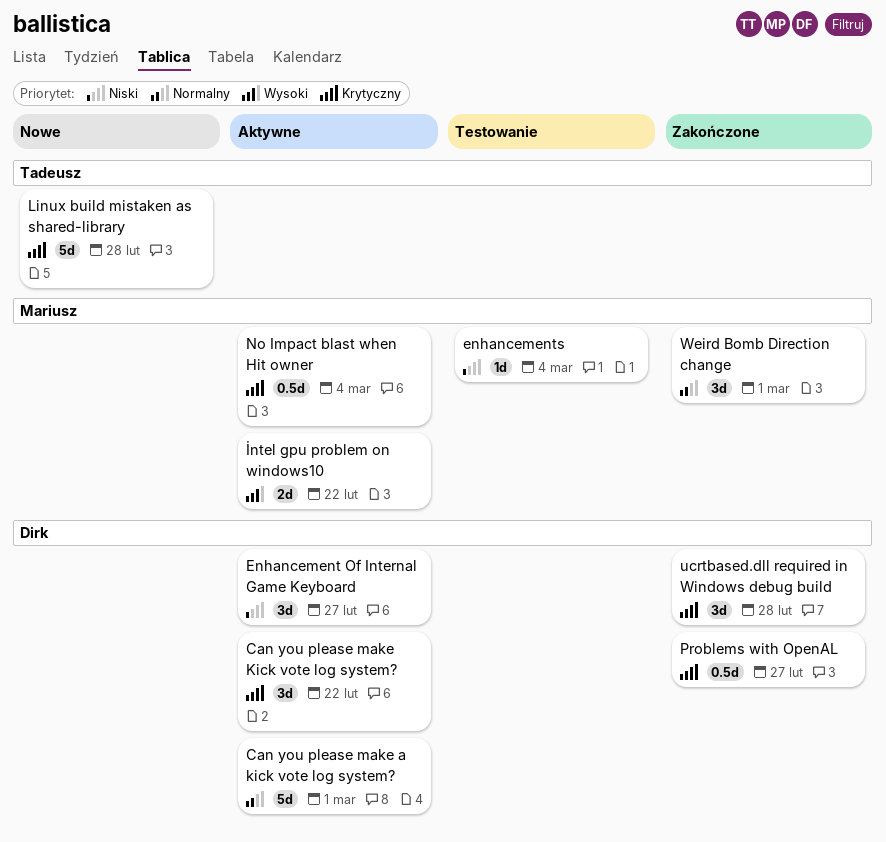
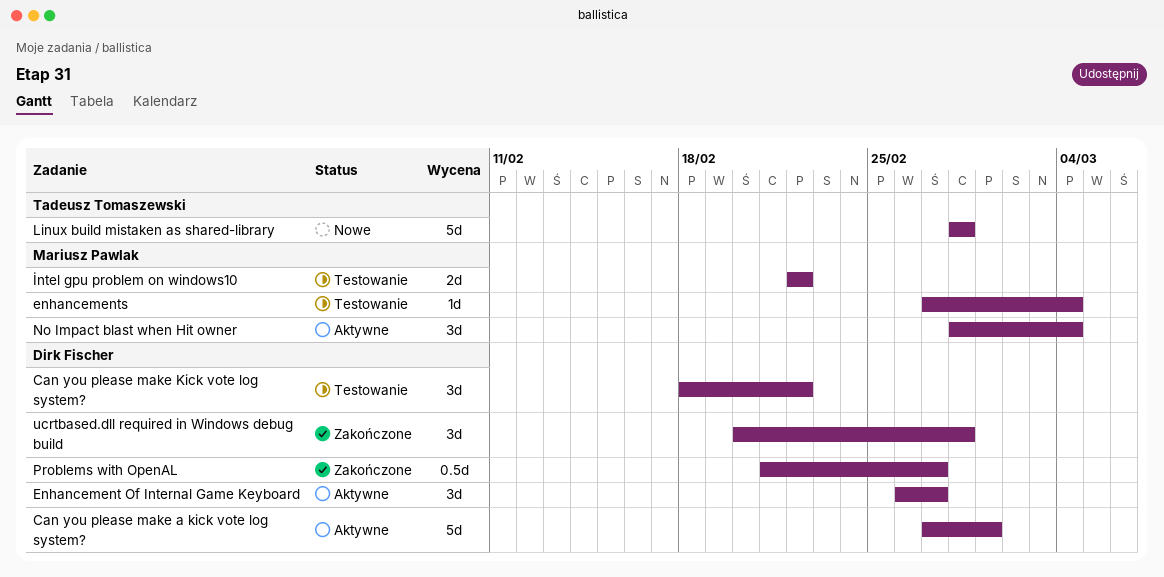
Can you please make Kick vote log system?, status: Aktywne -> Testowanie
İntel gpu problem on windows10, status: Aktywne -> Testowanie
No Impact blast when Hit owner, estimate: 0.5d -> 3d
Weird Bomb Direction change: present -> none

